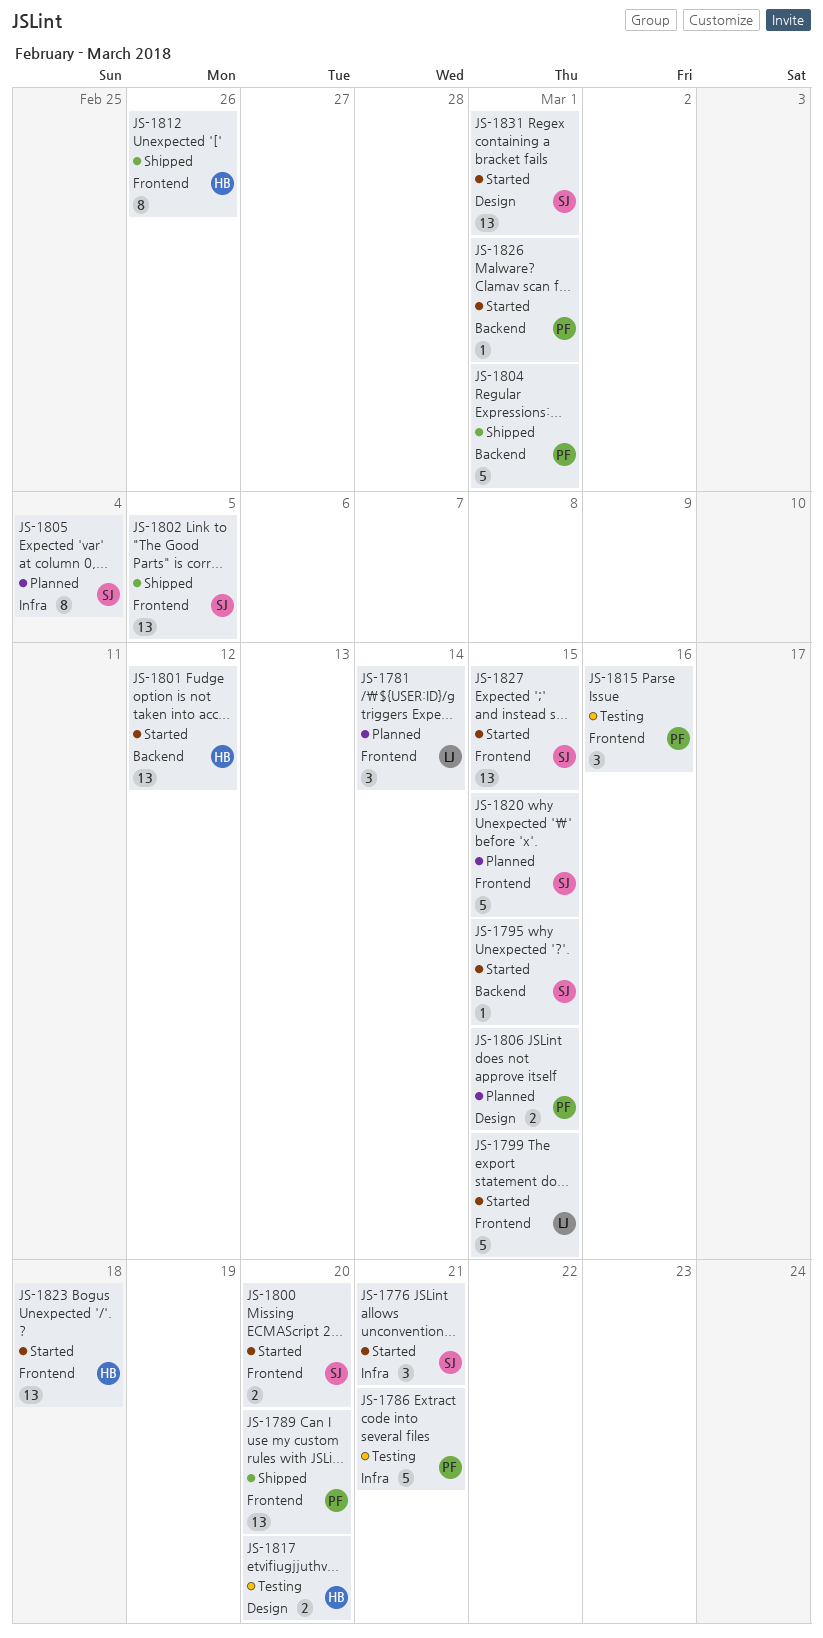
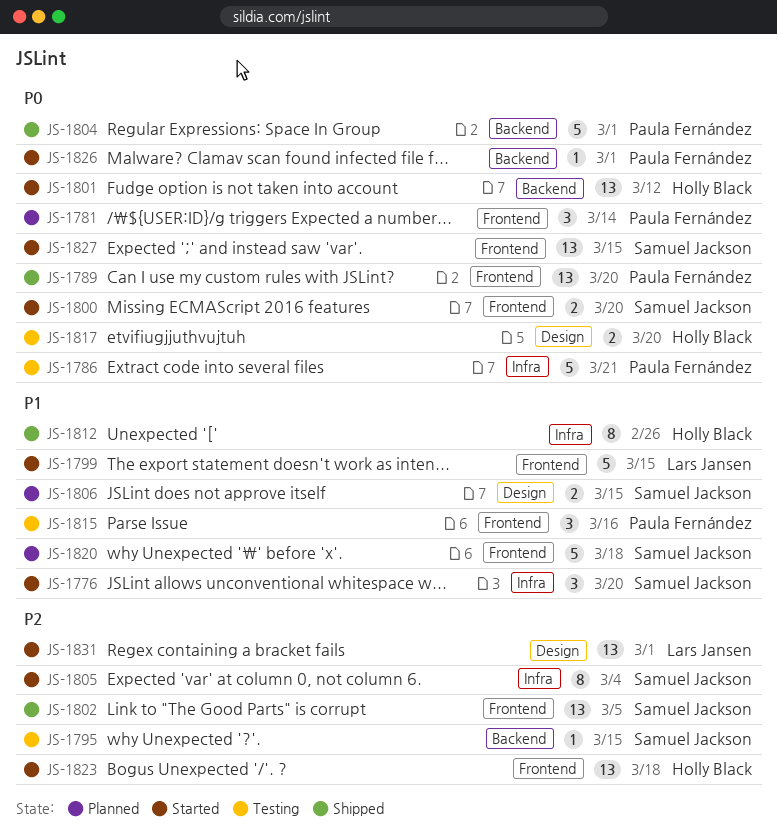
JS-1776, due: Mar 21 -> Mar 20
JS-1781, owner: Lars Jansen -> Paula Fernández
JS-1795, status: Started -> Testing
JS-1805, status: Planned -> Started
JS-1806, owner: Paula Fernández -> Samuel Jackson
JS-1812, label: Frontend -> Infra
JS-1820, due: Mar 15 -> Mar 18
JS-1831, owner: Samuel Jackson -> Lars Jansen

